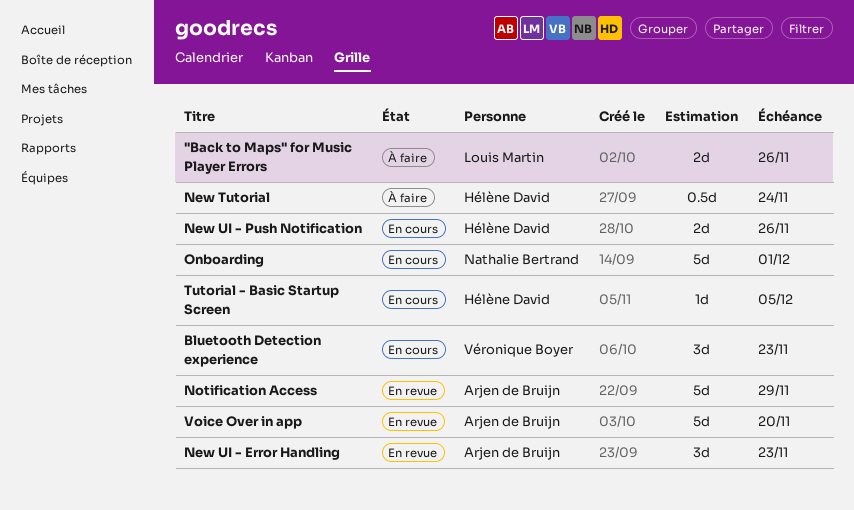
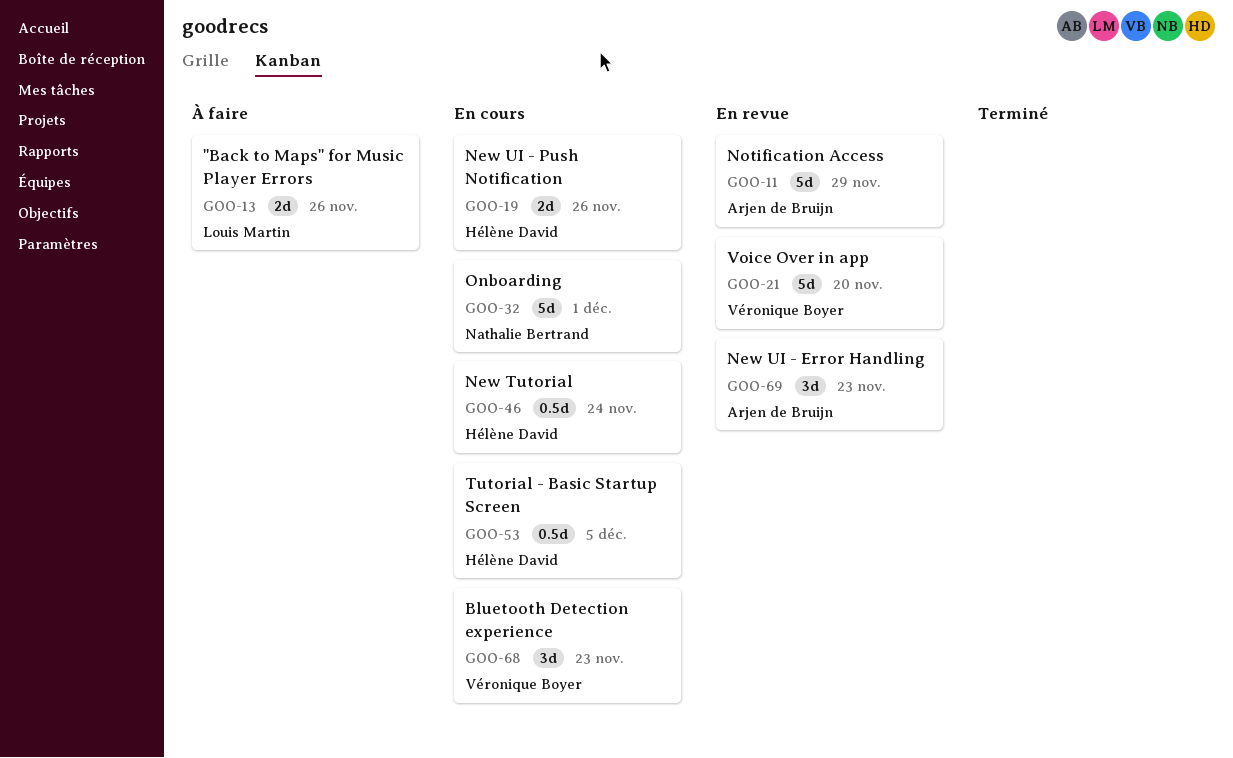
New Tutorial, status: À faire -> En cours
Tutorial - Basic Startup Screen, estimate: 1d -> 0.5d
Voice Over in app, owner: Arjen de Bruijn -> Véronique Boyer

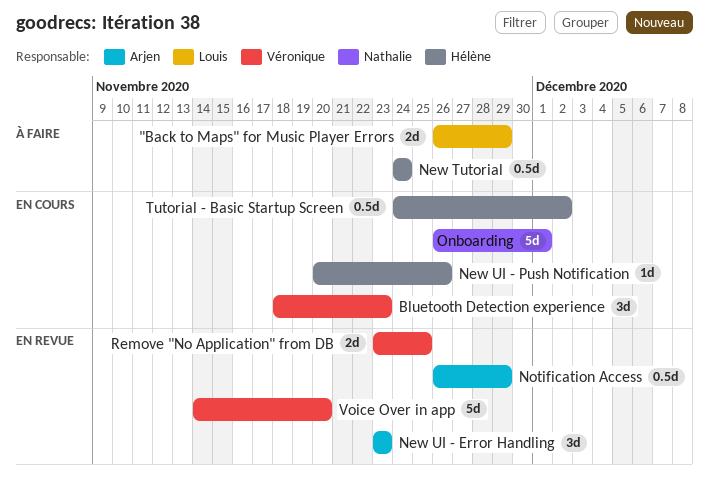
"Back to Maps" for Music Player Errors, due: Nov 26 -> Nov 29
New Tutorial, status: En cours -> À faire
New UI - Push Notification, estimate: 2d -> 1d
Notification Access, estimate: 5d -> 0.5d
Remove "No Application" from DB: none -> present
Tutorial - Basic Startup Screen, due: Dec 5 -> Dec 2

